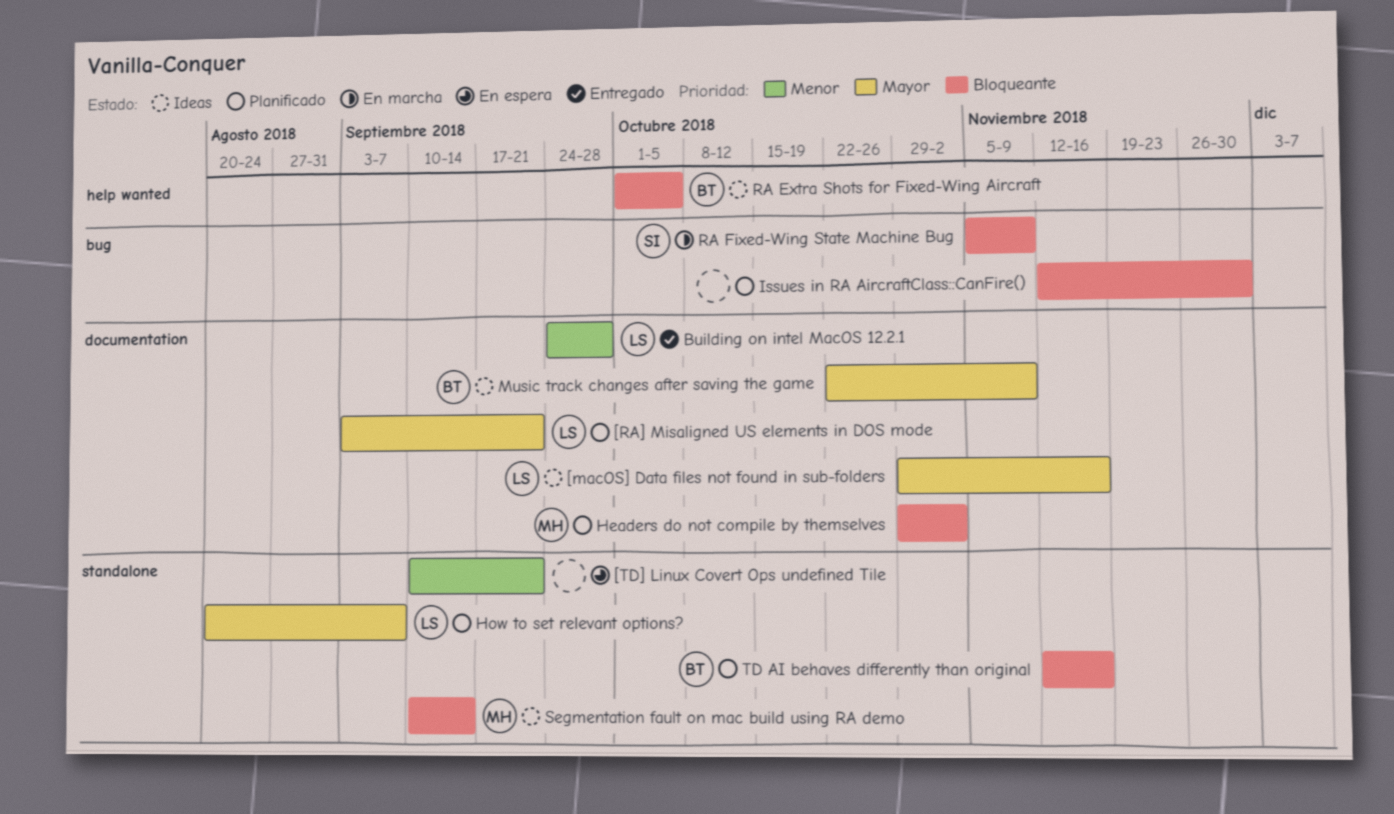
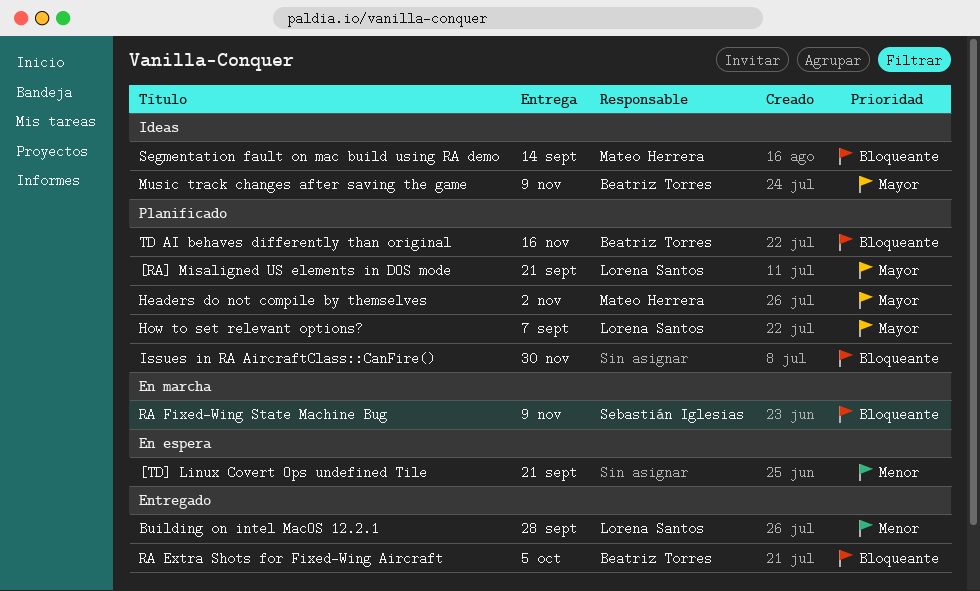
[macOS] Data files not found in sub-folders: present -> none
Headers do not compile by themselves, priority: Bloqueante -> Mayor
RA Extra Shots for Fixed-Wing Aircraft, status: Ideas -> Entregado

